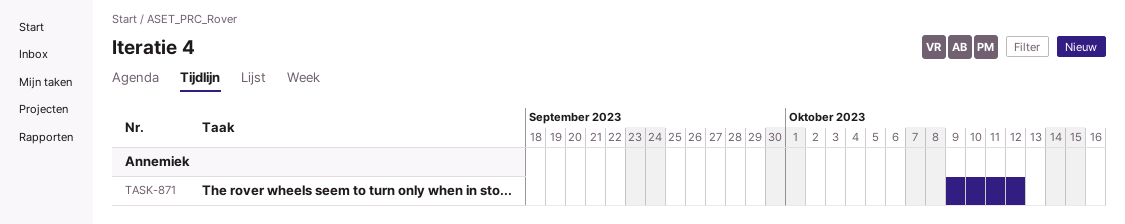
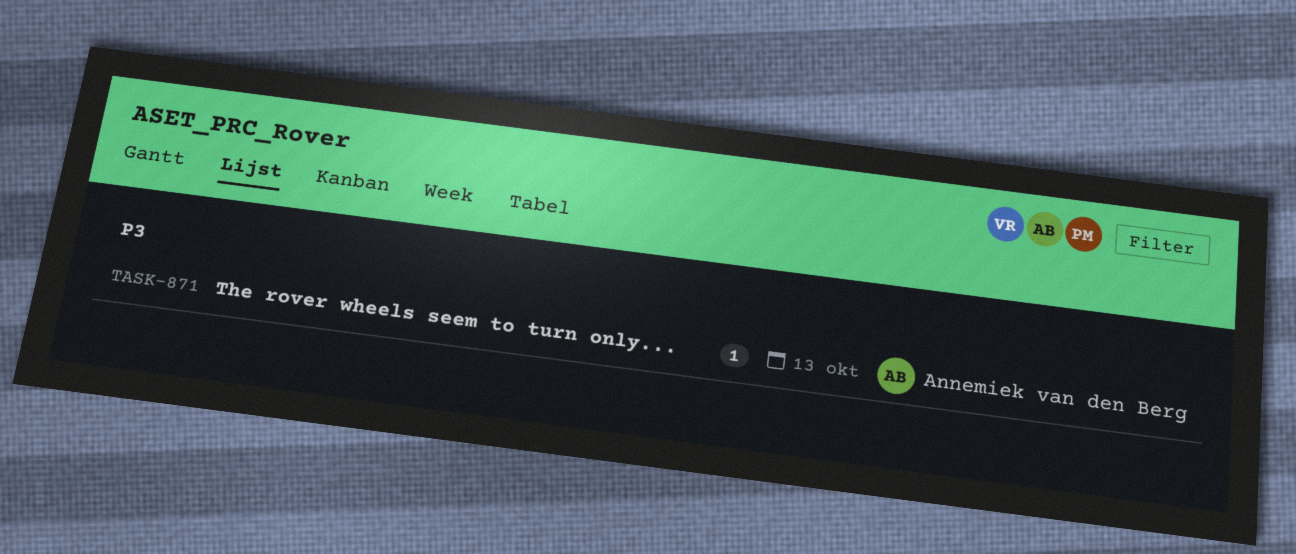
TASK-871, due: Oct 12 -> Oct 13

